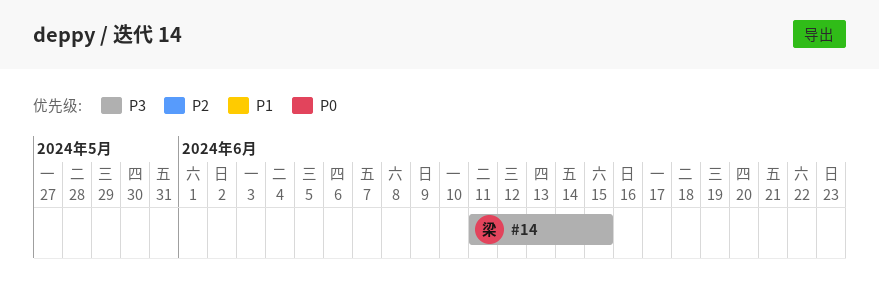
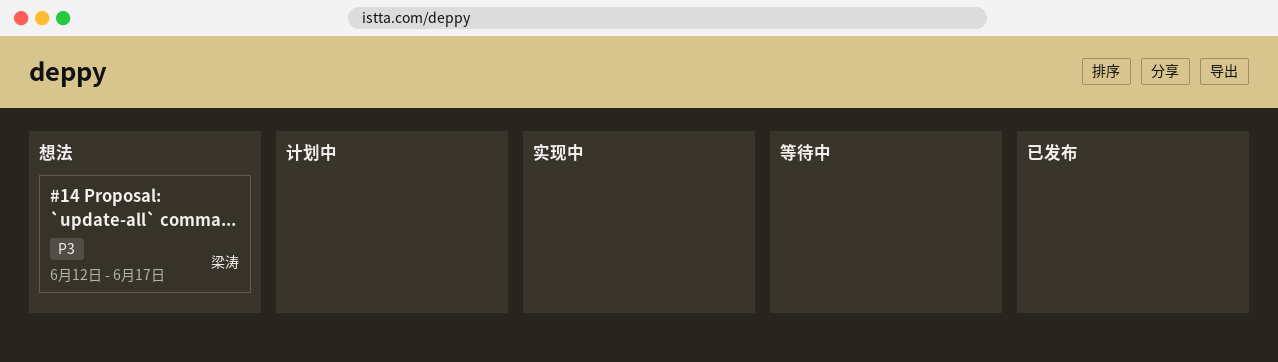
#14, start: Jun 11 -> Jun 12
#14, due: Jun 15 -> Jun 17

